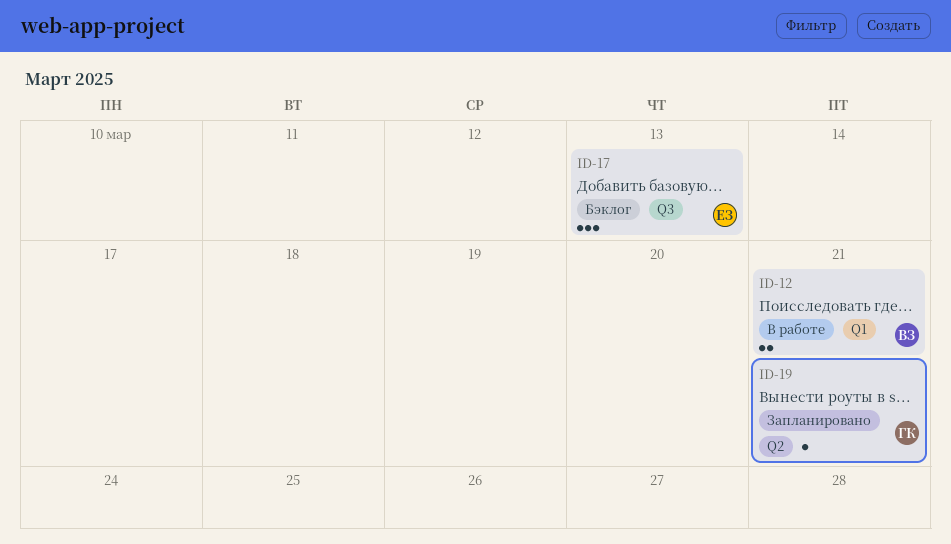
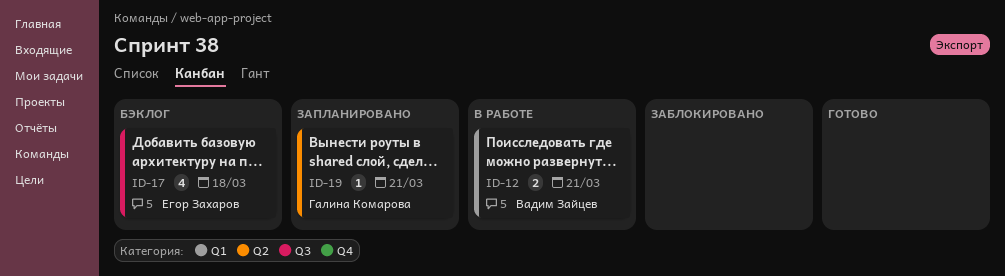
ID-17, estimate: 3 -> 4
ID-17, due: Mar 13 -> Mar 18

